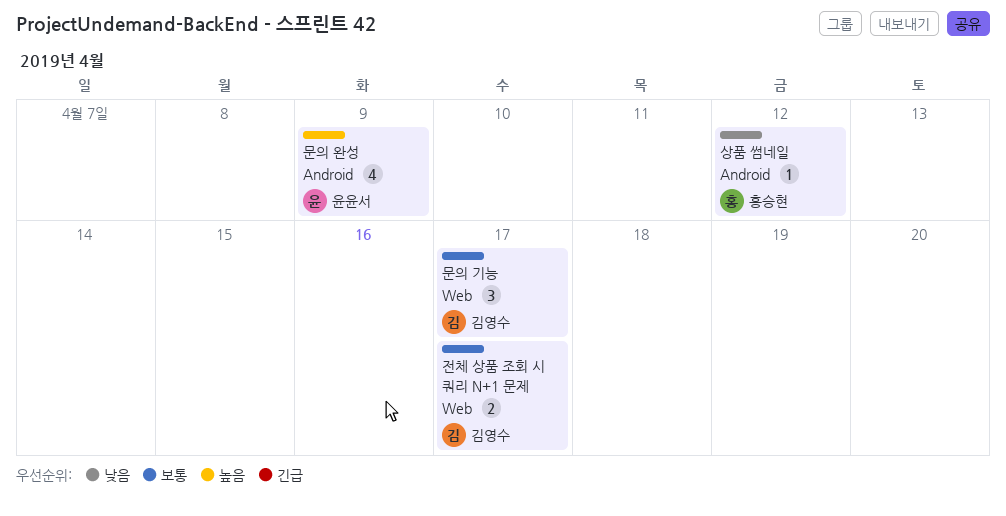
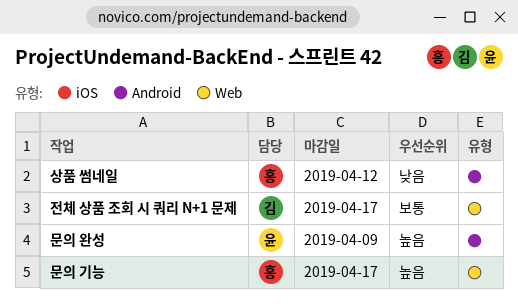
문의 기능, owner: 김영수 -> 홍승현
문의 기능, priority: 보통 -> 높음

